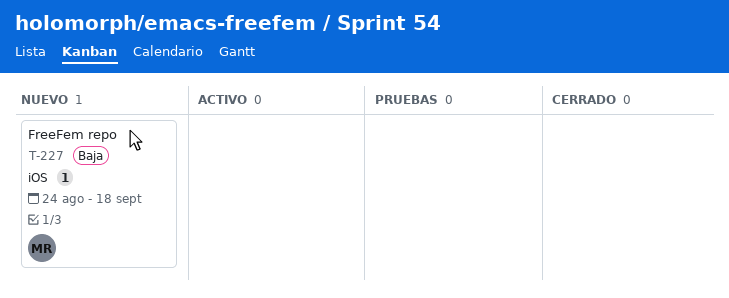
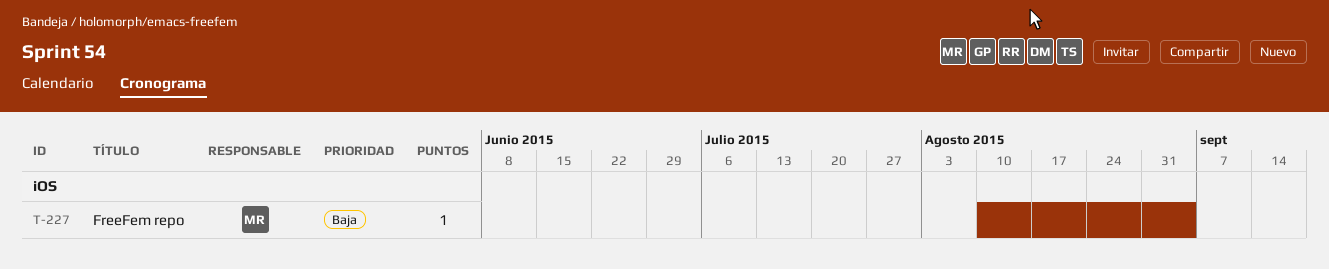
T-227, start: Aug 24 -> Aug 10
T-227, due: Sep 18 -> Sep 4

